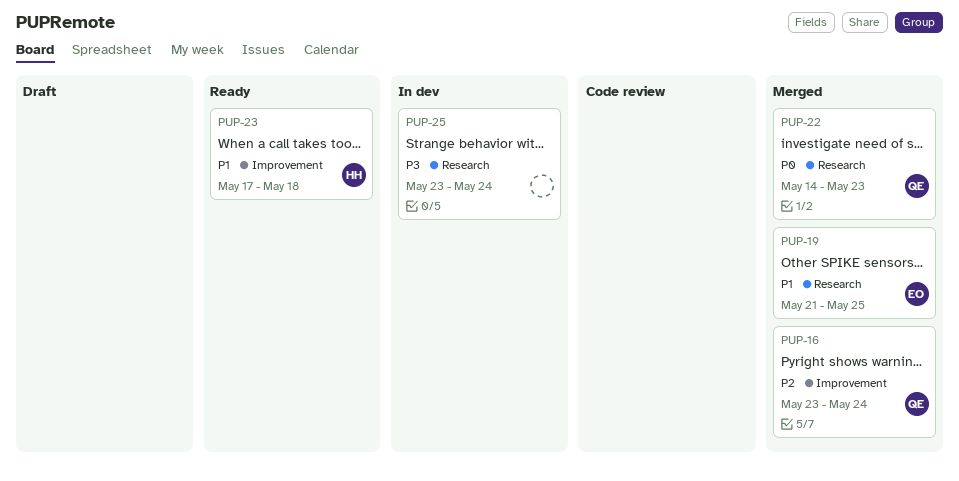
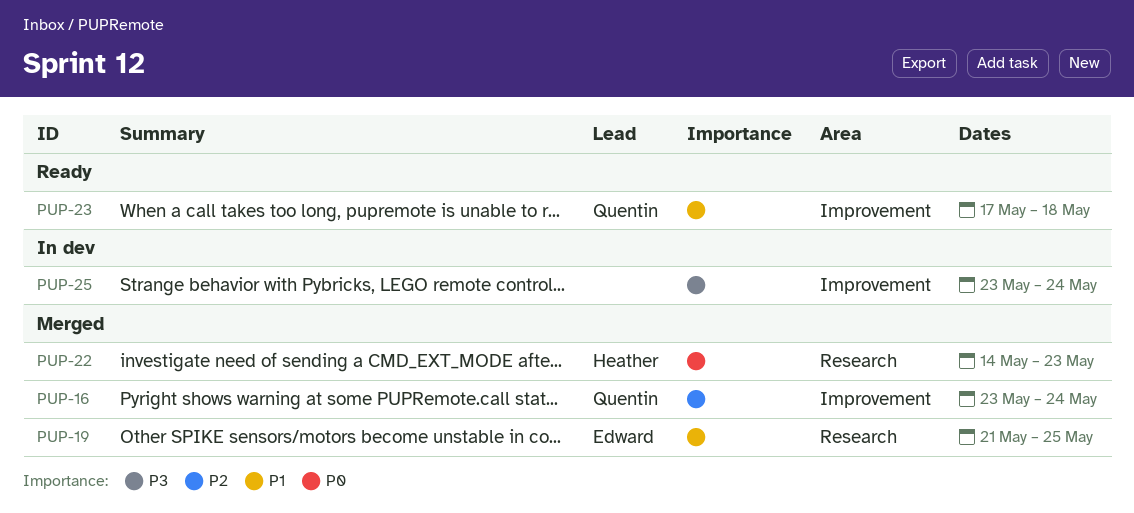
PUP-22, owner: Quentin -> Heather
PUP-23, owner: Heather -> Quentin
PUP-25, label: Research -> Improvement

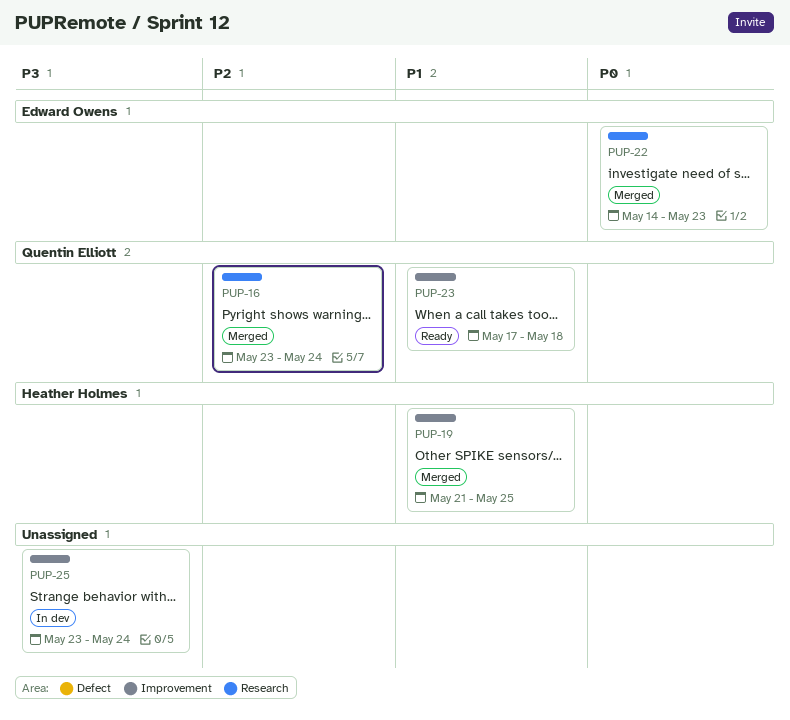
PUP-16, label: Improvement -> Research
PUP-19, owner: Edward Owens -> Heather Holmes
PUP-19, label: Research -> Improvement
PUP-22, owner: Heather Holmes -> Edward Owens

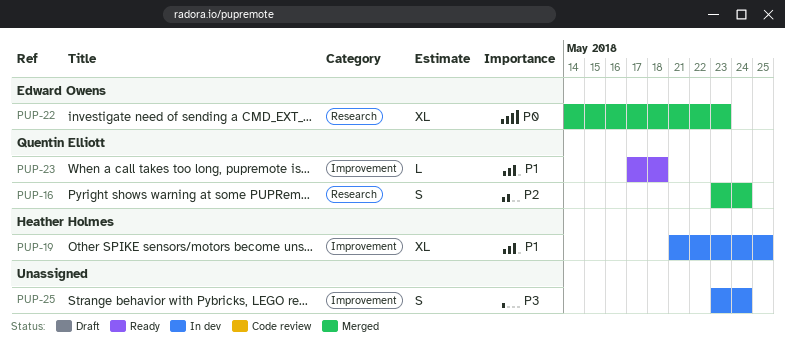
PUP-19, status: Merged -> In dev

